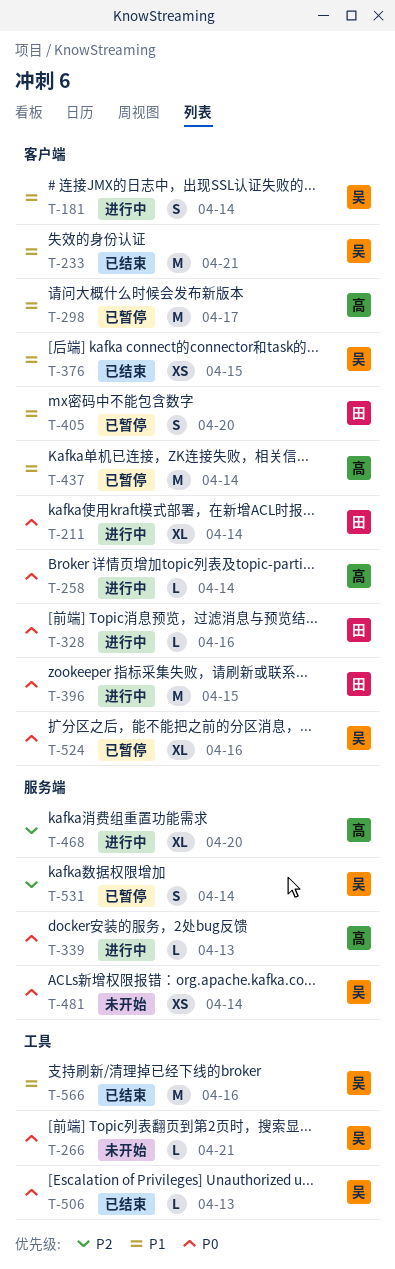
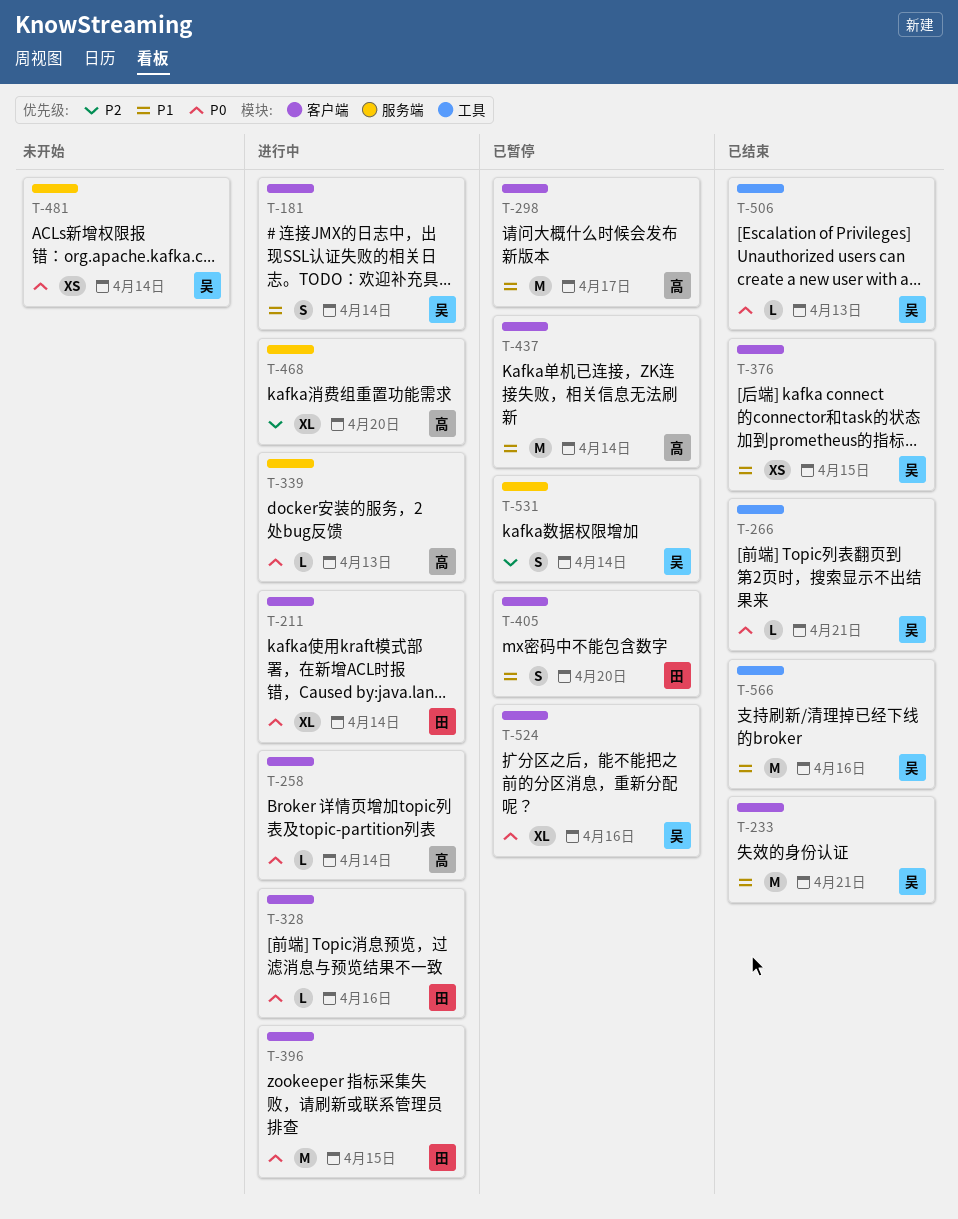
T-266, status: 未开始 -> 已结束

